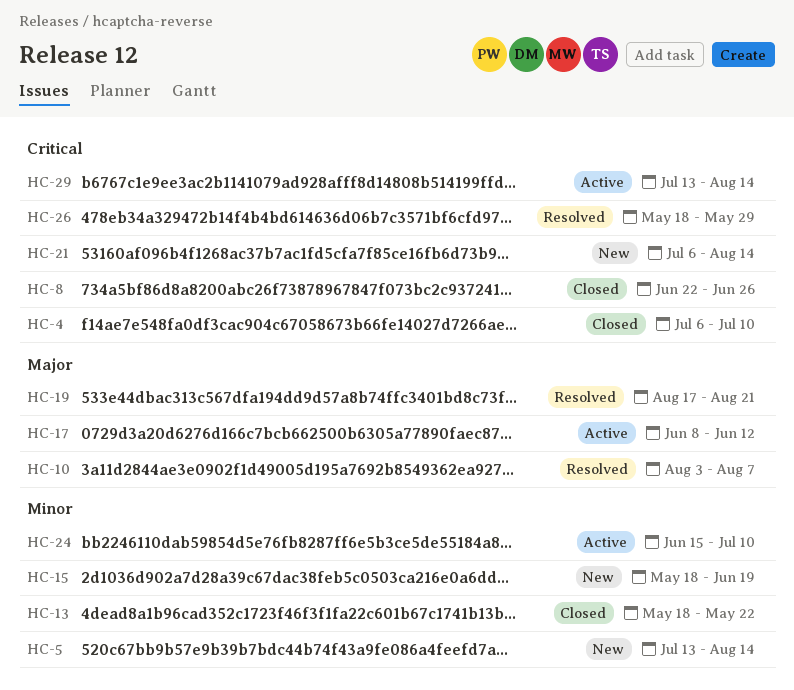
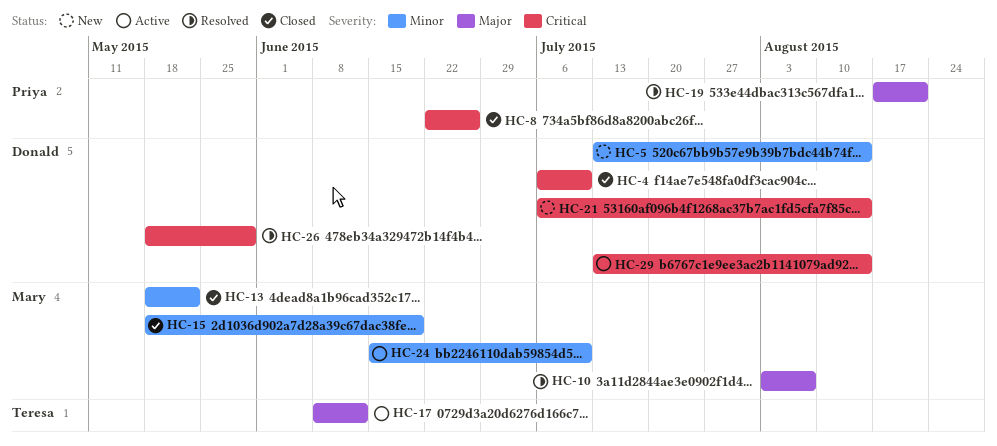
HC-15, status: New -> Closed

